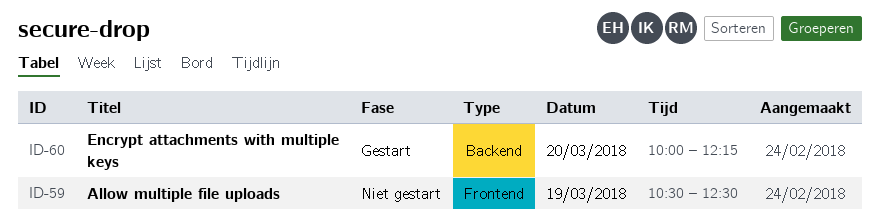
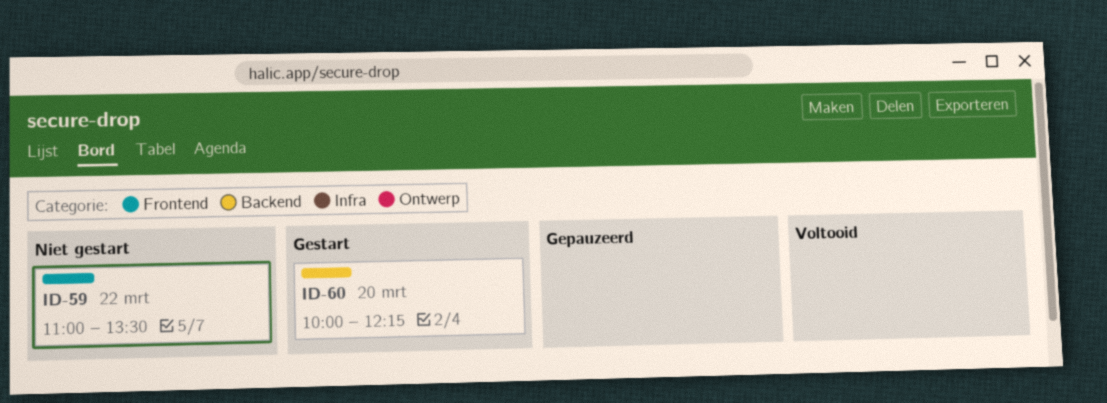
ID-59, day: Mar 19 -> Mar 22
ID-59, begins: 10:30 -> 11:00
ID-59, ends: 12:30 -> 13:30

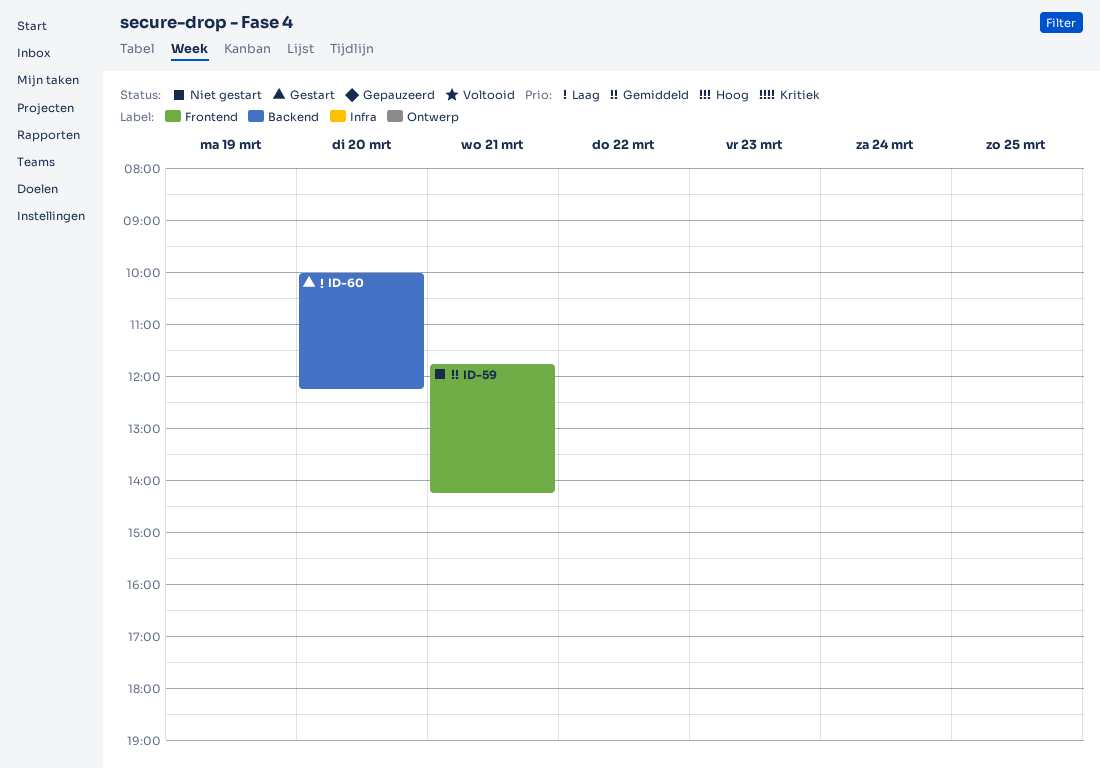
ID-59, day: Mar 22 -> Mar 21
ID-59, begins: 11:00 -> 11:45
ID-59, ends: 13:30 -> 14:15

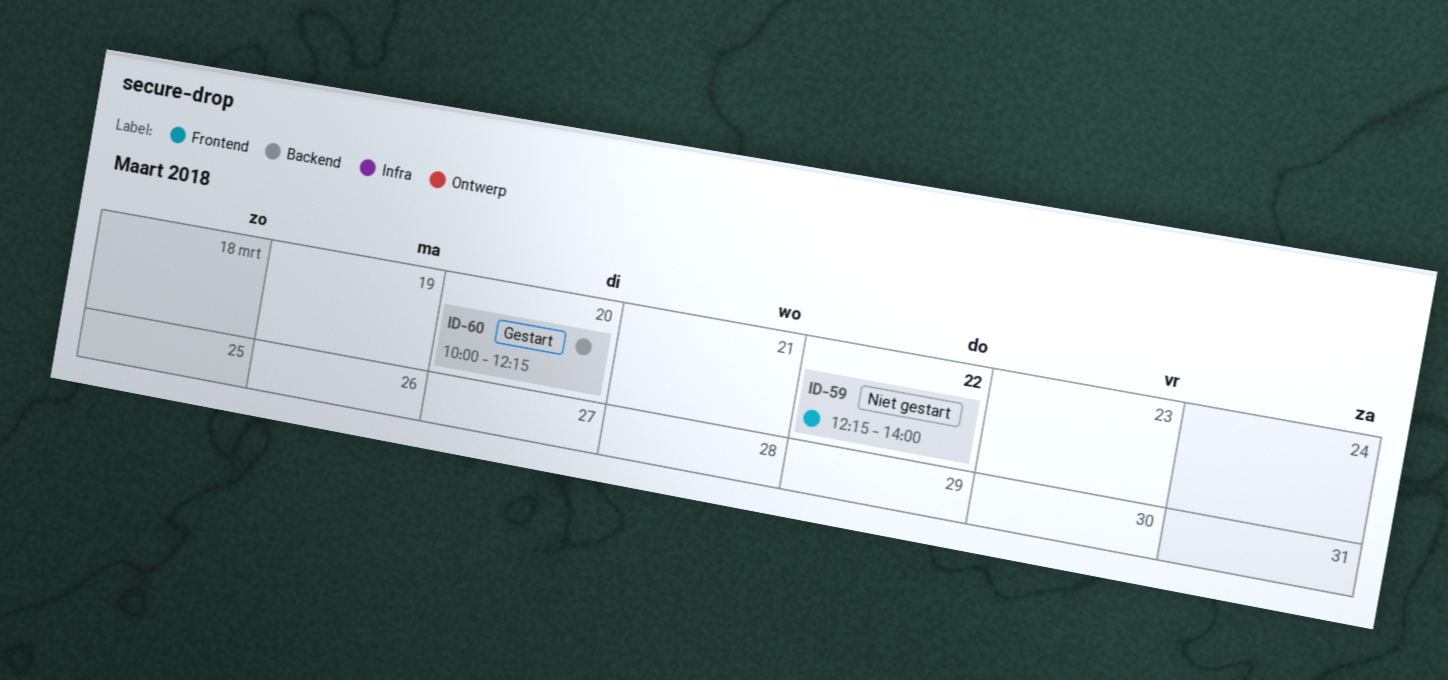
ID-59, day: Mar 21 -> Mar 22
ID-59, begins: 11:45 -> 12:15
ID-59, ends: 14:15 -> 14:00

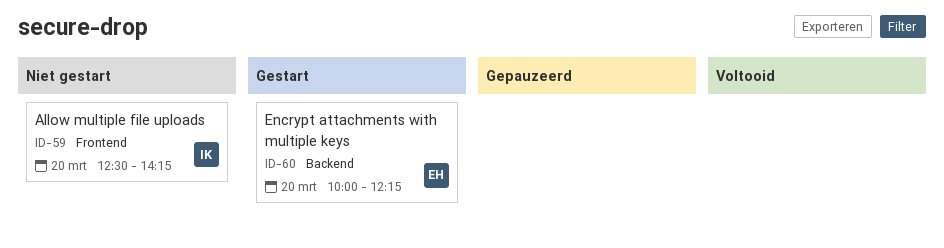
ID-59, day: Mar 22 -> Mar 20
ID-59, begins: 12:15 -> 12:30
ID-59, ends: 14:00 -> 14:15

